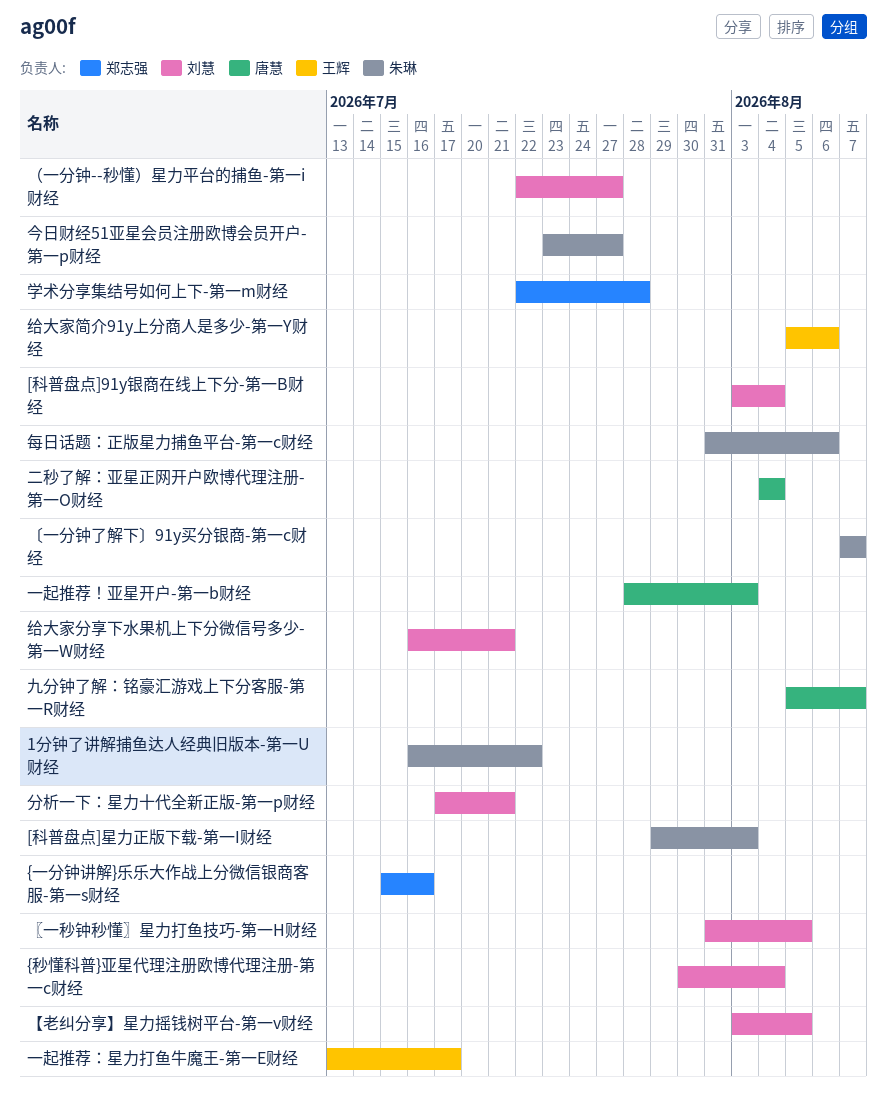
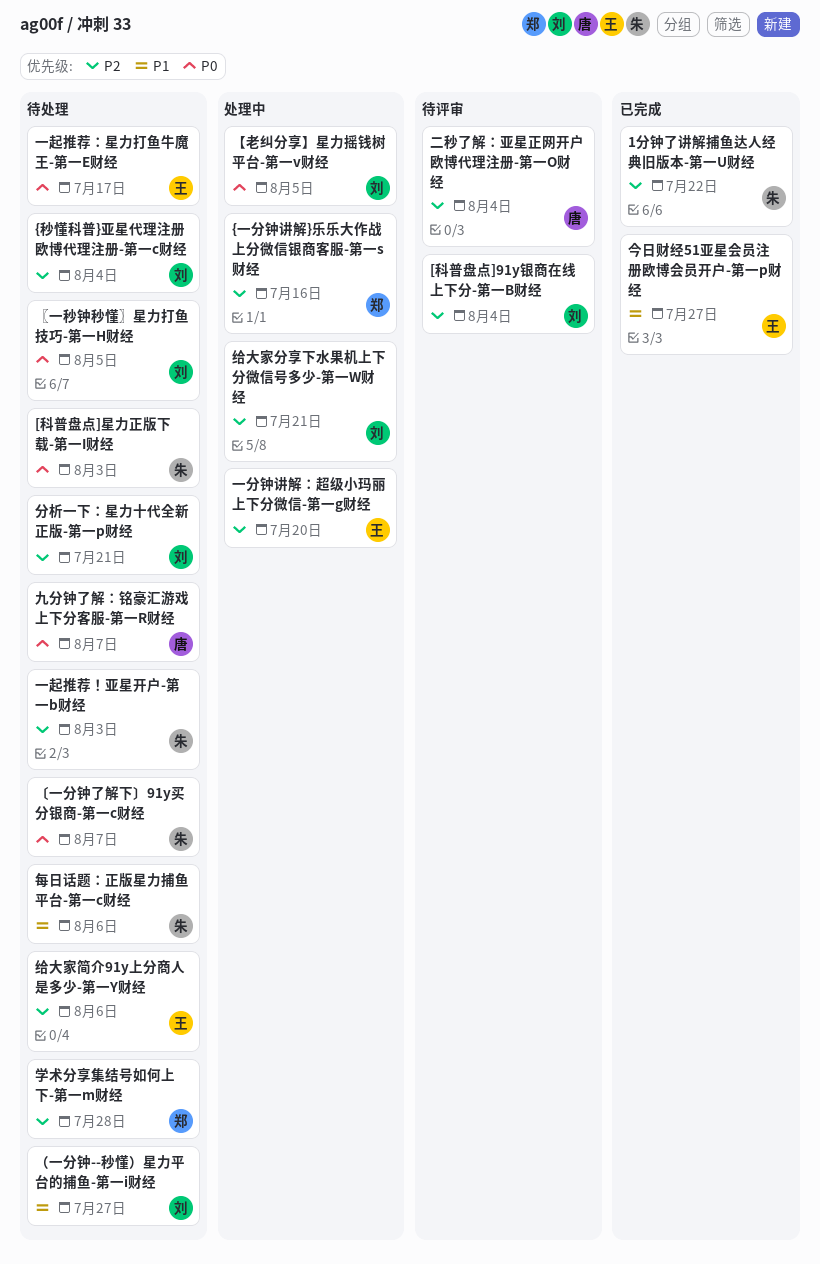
一分钟讲解：超级小玛丽上下分微信-第一g财经: none -> present
一起推荐！亚星开户-第一b财经, owner: 唐慧 -> 朱琳
今日财经51亚星会员注册欧博会员开户-第一p财经, owner: 朱琳 -> 王辉

